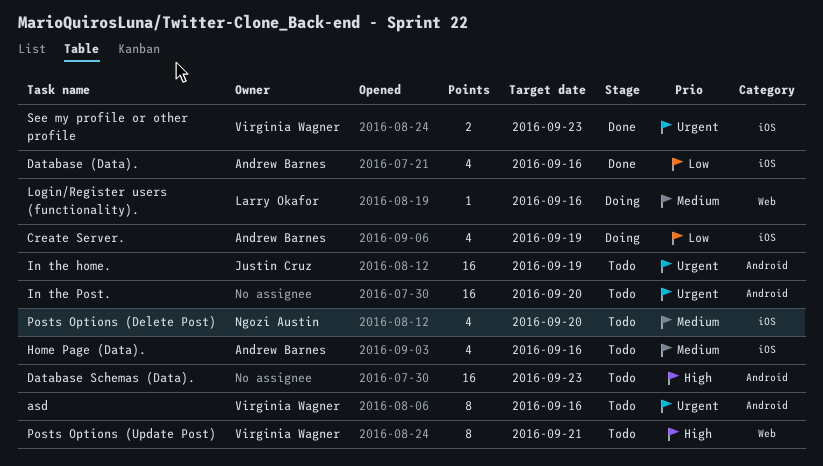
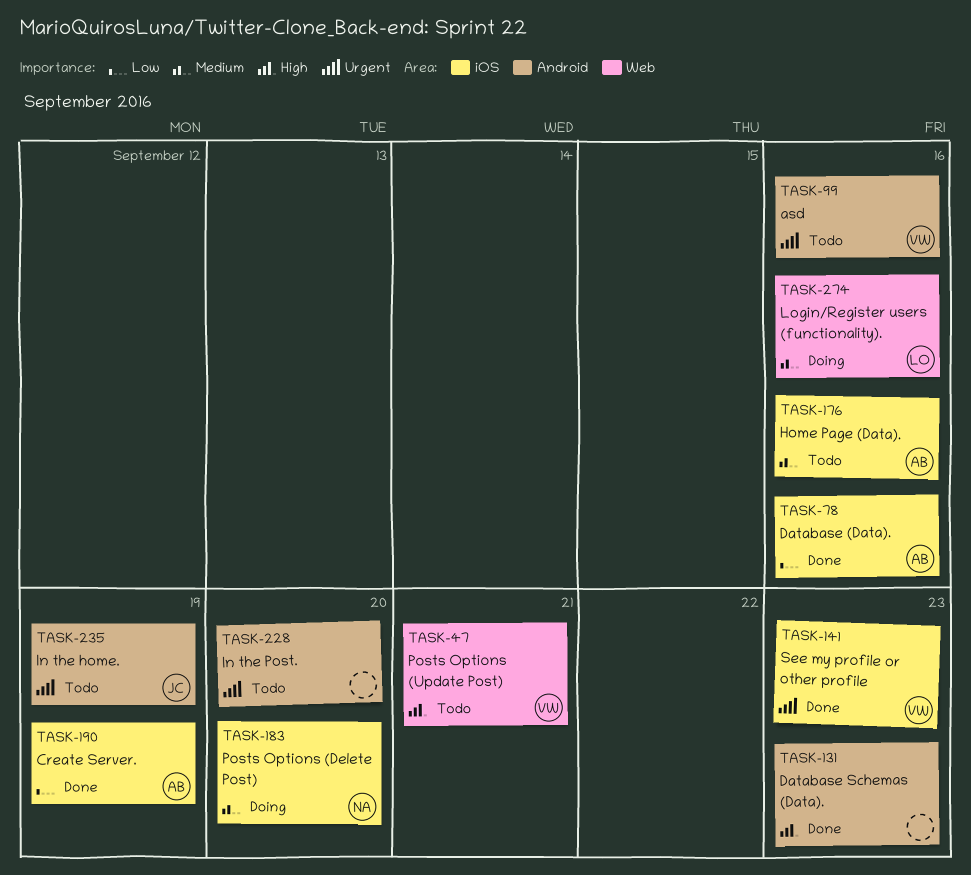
Create Server., status: Doing -> Done
Database Schemas (Data)., status: Todo -> Done
Posts Options (Delete Post), status: Todo -> Doing

